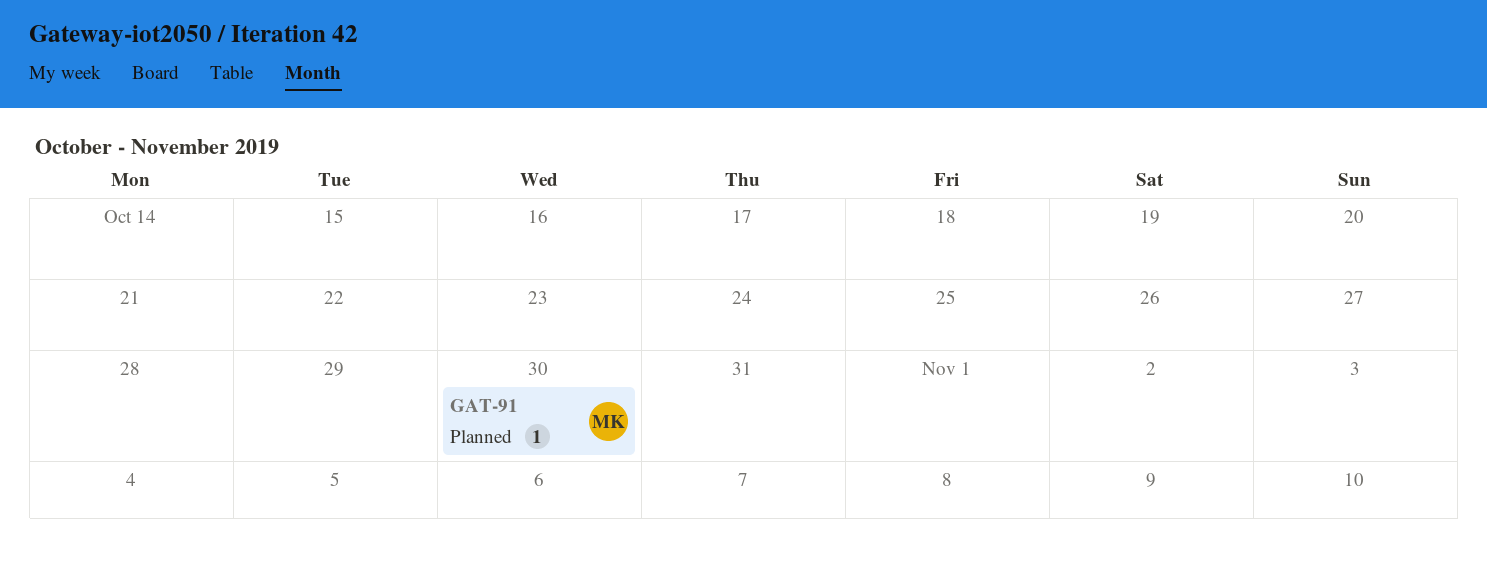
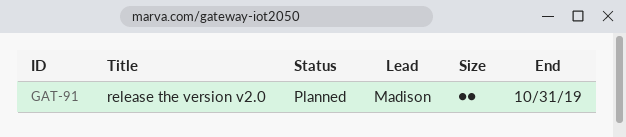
GAT-91, estimate: 1 -> 2
GAT-91, due: Oct 30 -> Oct 31

